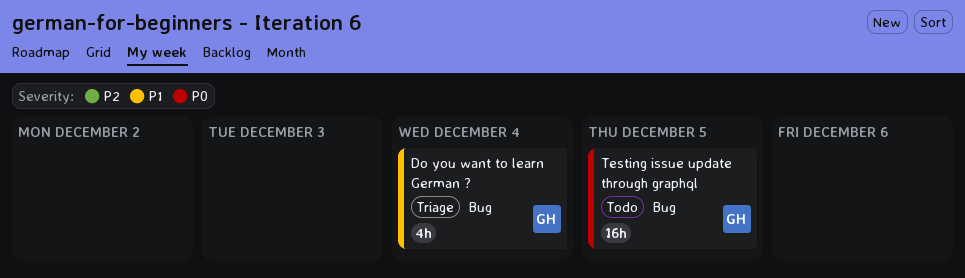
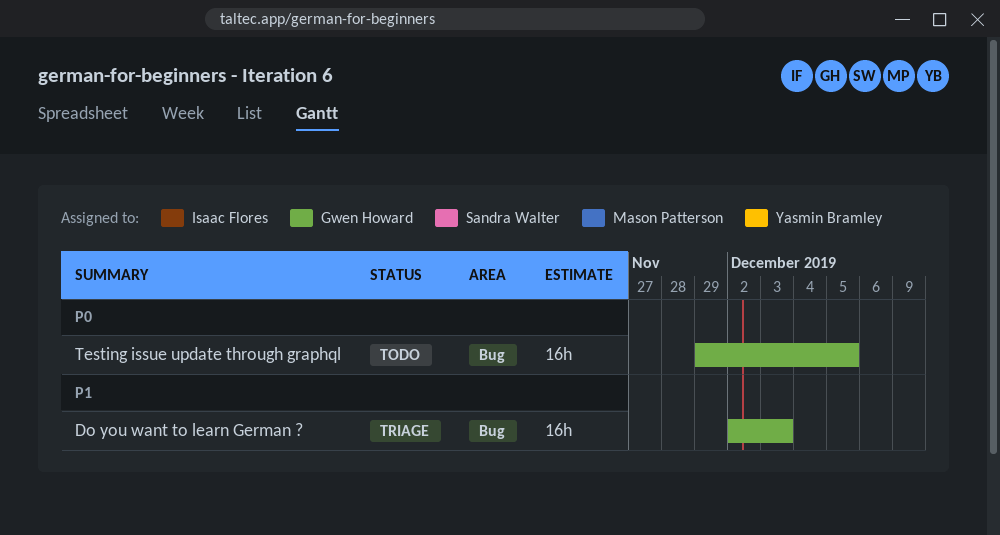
Do you want to learn German ?, estimate: 4h -> 16h
Do you want to learn German ?, due: Dec 4 -> Dec 3

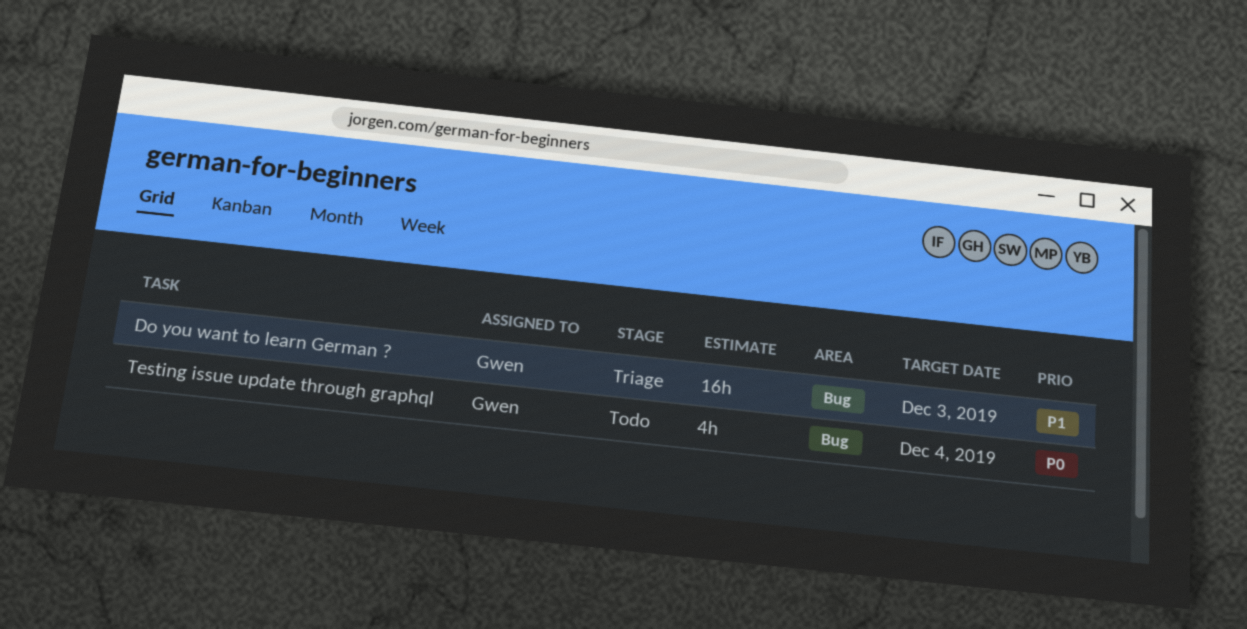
Testing issue update through graphql, estimate: 16h -> 4h
Testing issue update through graphql, due: Dec 5 -> Dec 4

